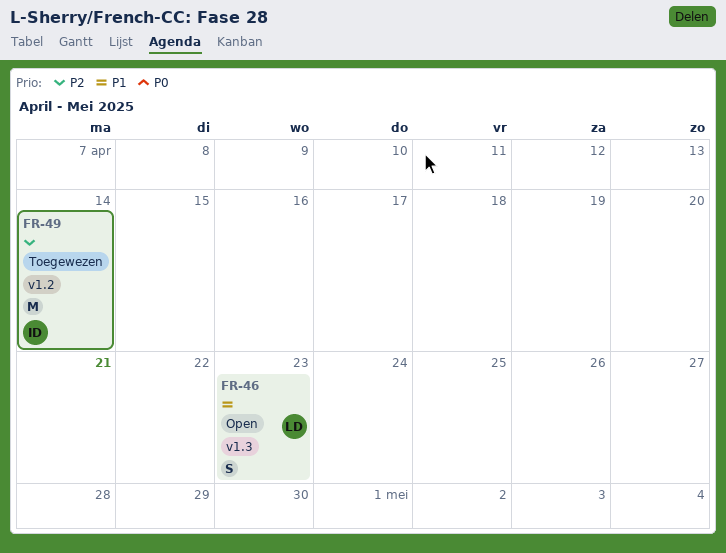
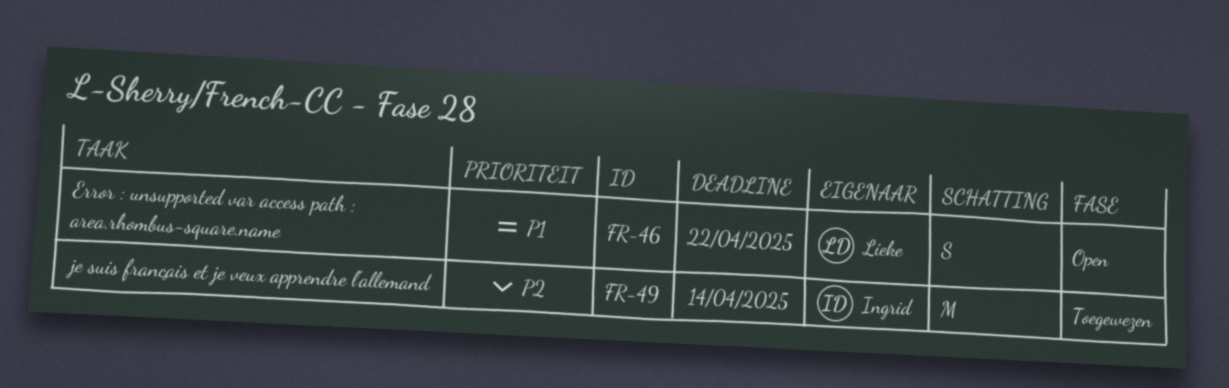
FR-46, due: Apr 23 -> Apr 22

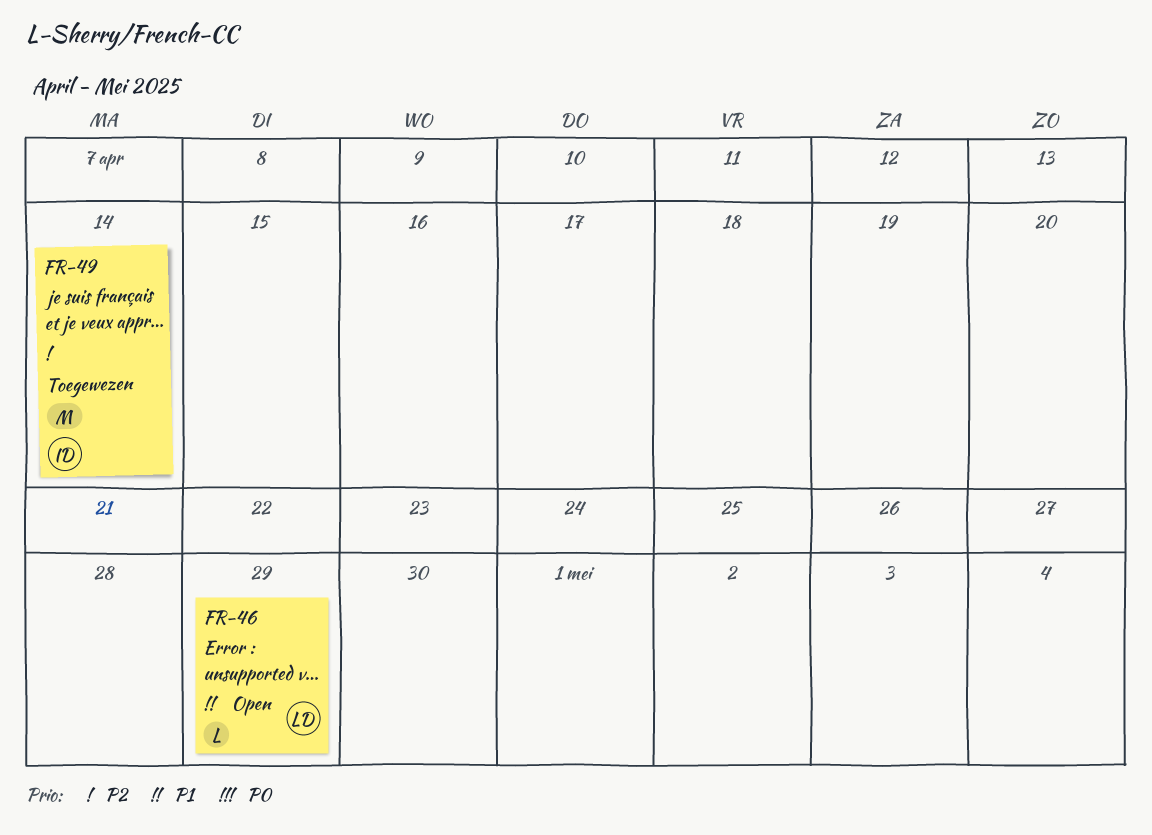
FR-46, estimate: S -> L
FR-46, due: Apr 22 -> Apr 29

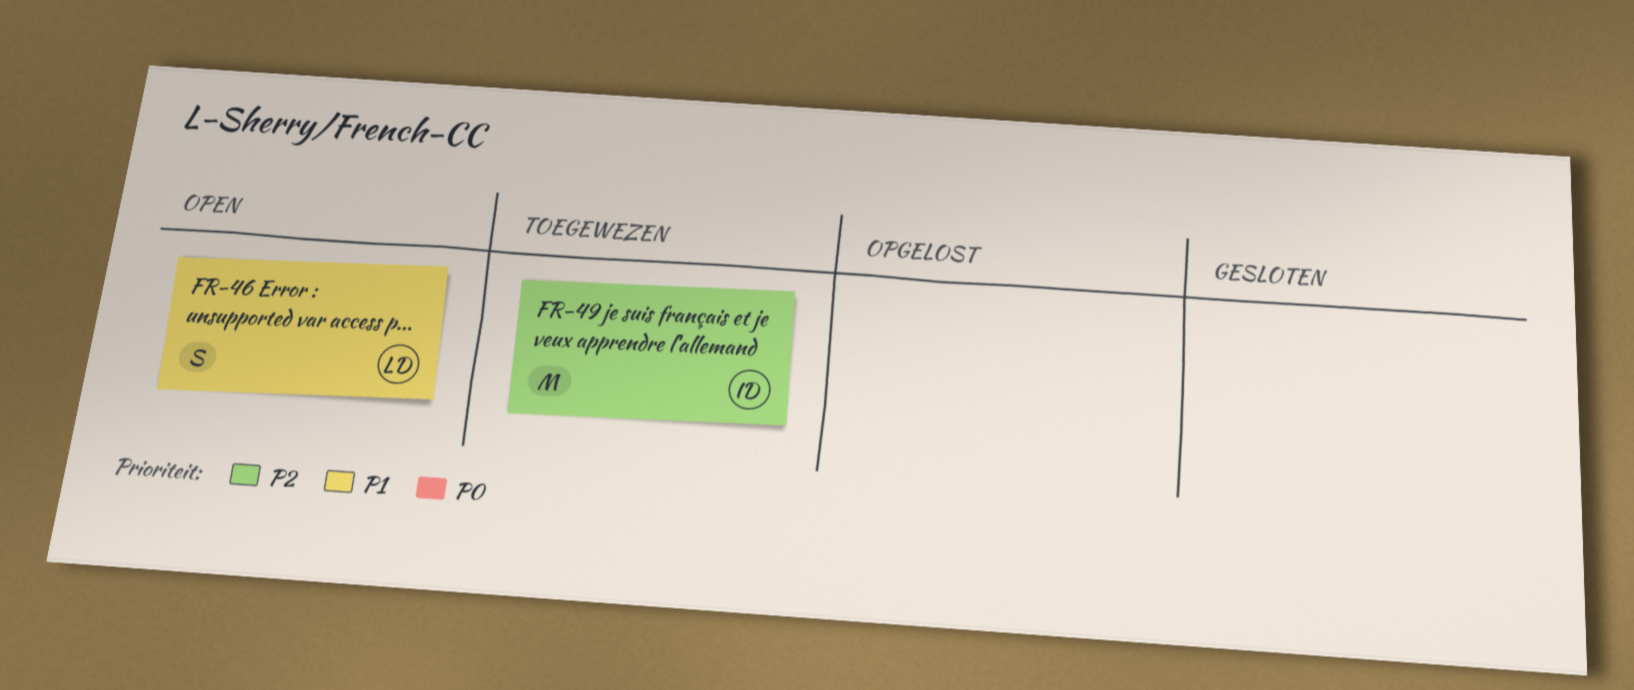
FR-46, estimate: L -> S

